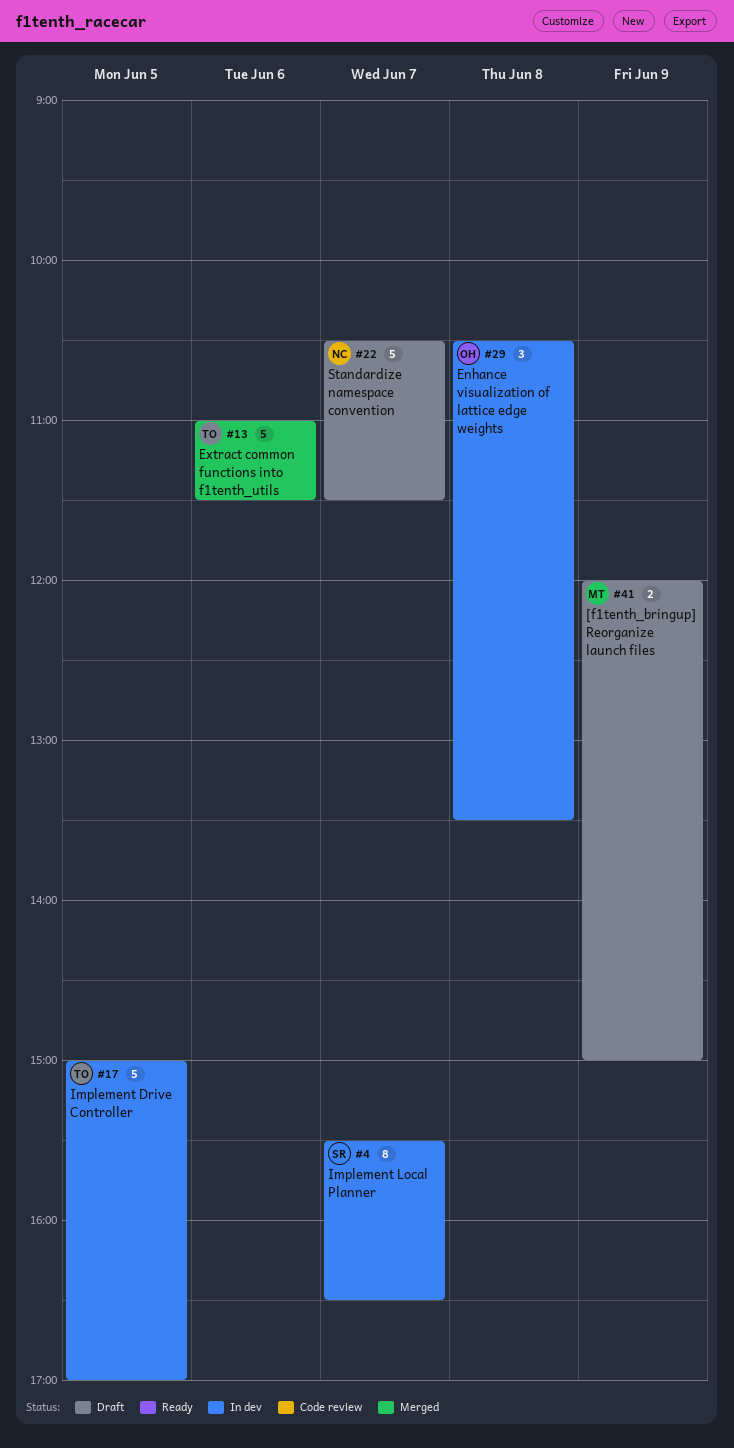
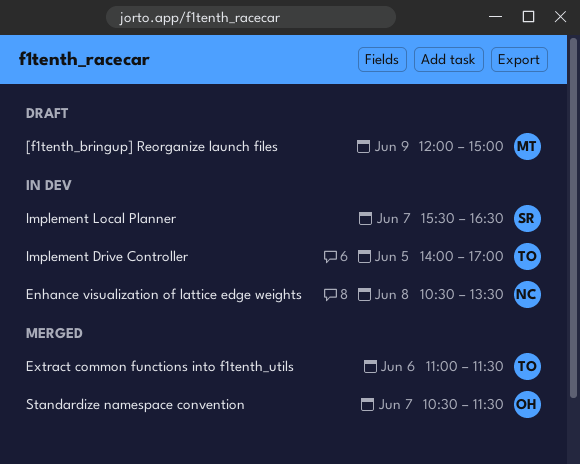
Enhance visualization of lattice edge weights, owner: OH -> NC
Implement Drive Controller, begins: 15:00 -> 14:00
Standardize namespace convention, status: Draft -> Merged
Standardize namespace convention, owner: NC -> OH

